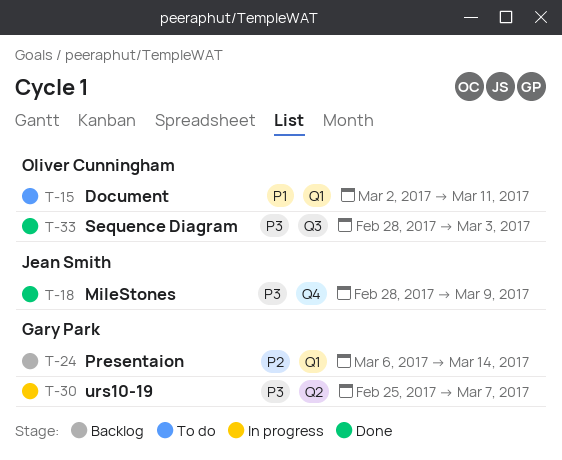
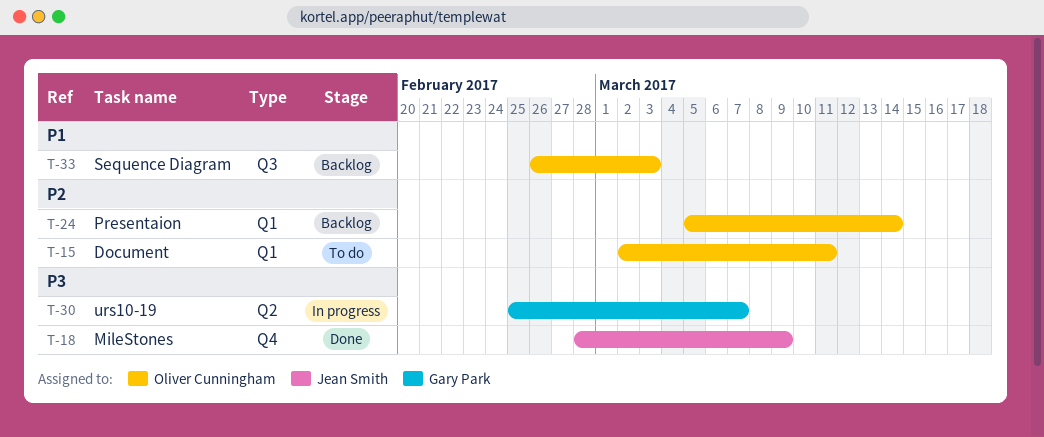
T-15, priority: P1 -> P2
T-24, owner: Gary Park -> Oliver Cunningham
T-24, start: Mar 6 -> Mar 5
T-33, status: Done -> Backlog
T-33, priority: P3 -> P1
T-33, start: Feb 28 -> Feb 26

